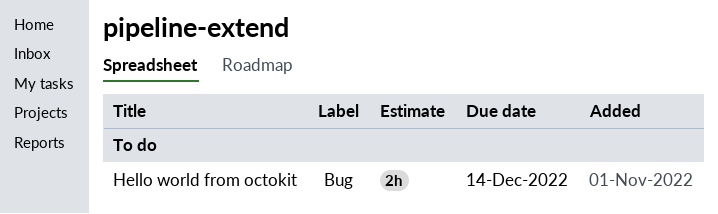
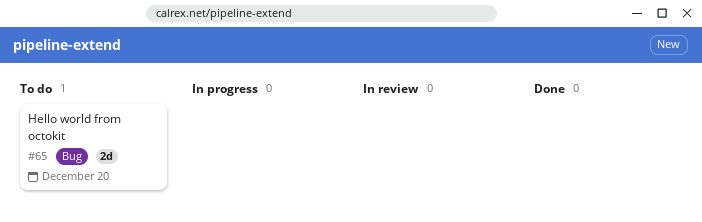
Hello world from octokit, estimate: 2h -> 2d
Hello world from octokit, due: Dec 14 -> Dec 20

